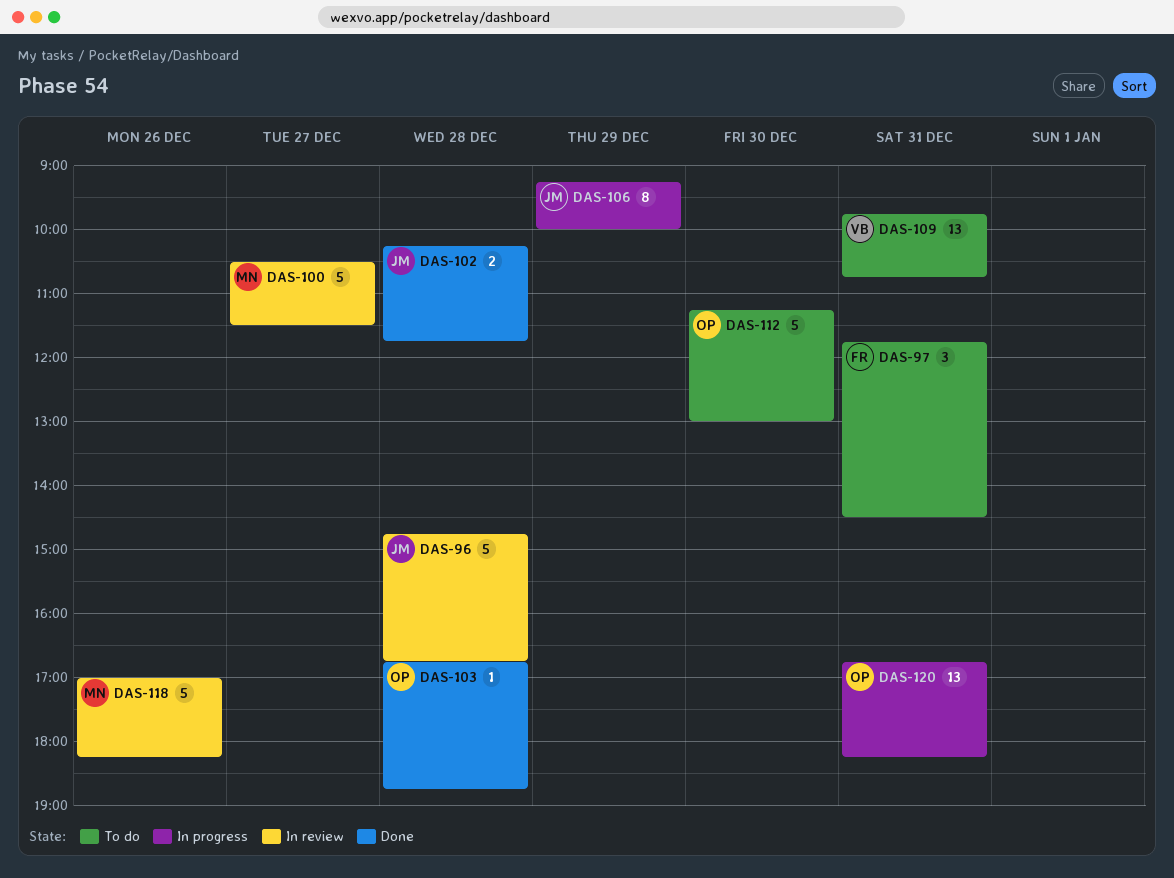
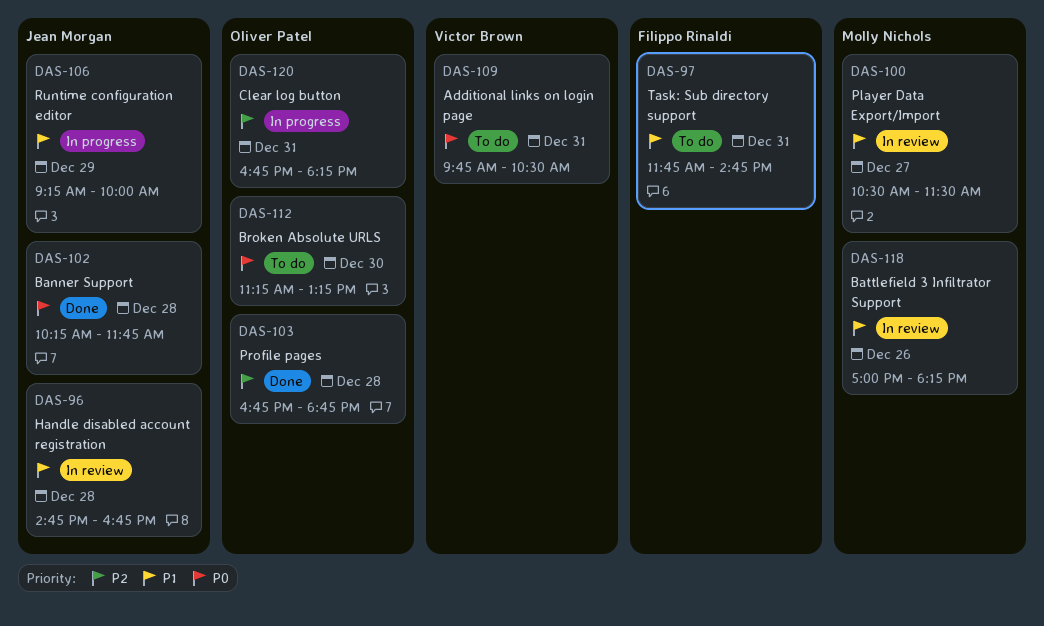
DAS-97, ends: 14:30 -> 14:45
DAS-109, ends: 10:45 -> 10:30
DAS-112, ends: 13:00 -> 13:15

